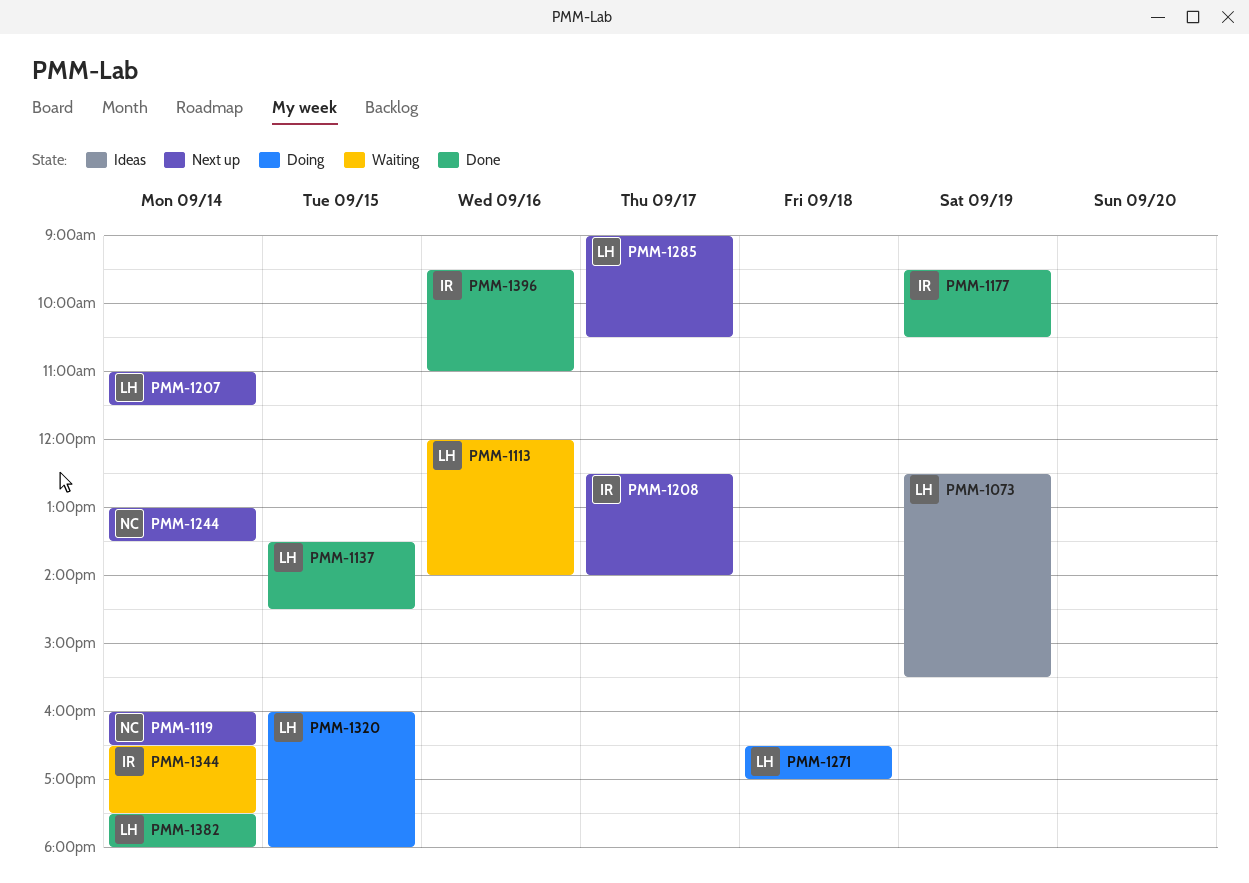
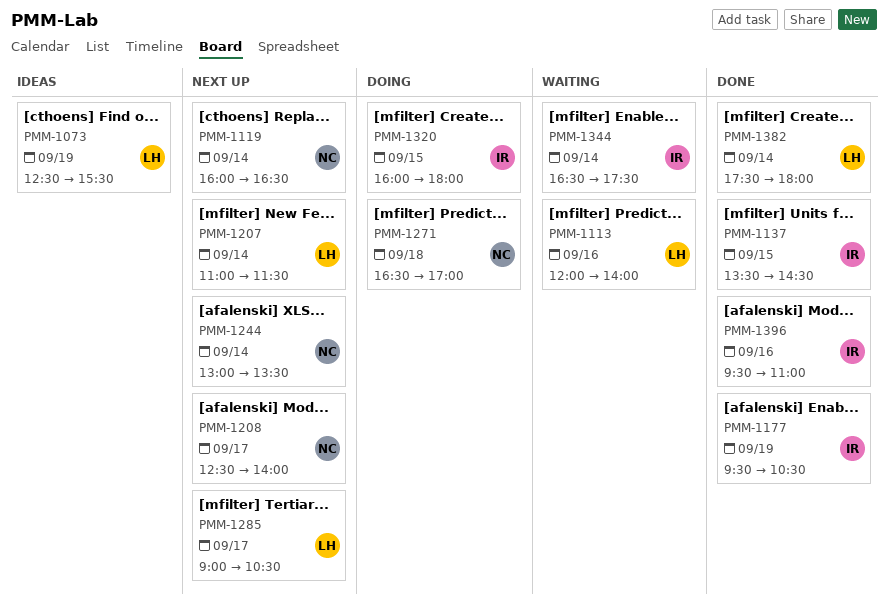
PMM-1137, owner: LH -> IR
PMM-1208, owner: IR -> NC
PMM-1271, owner: LH -> NC
PMM-1320, owner: LH -> IR

